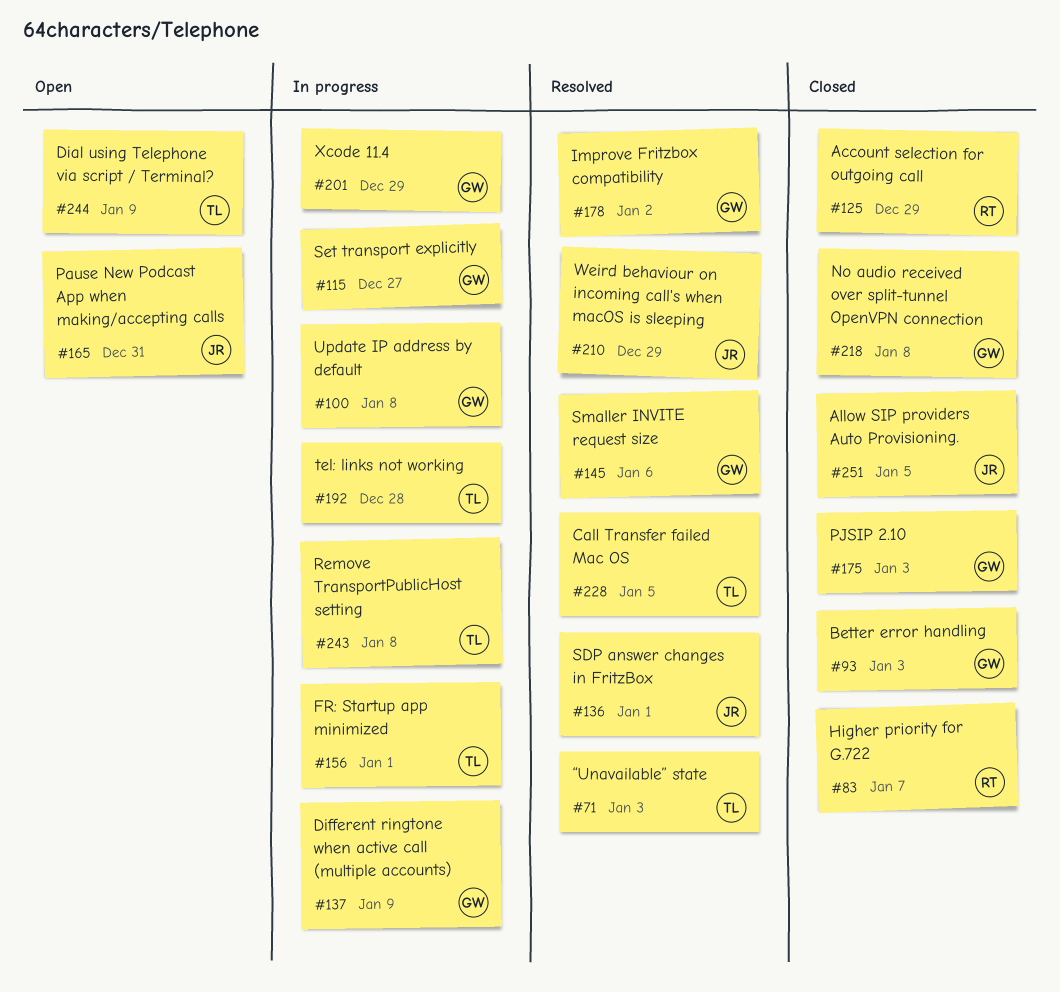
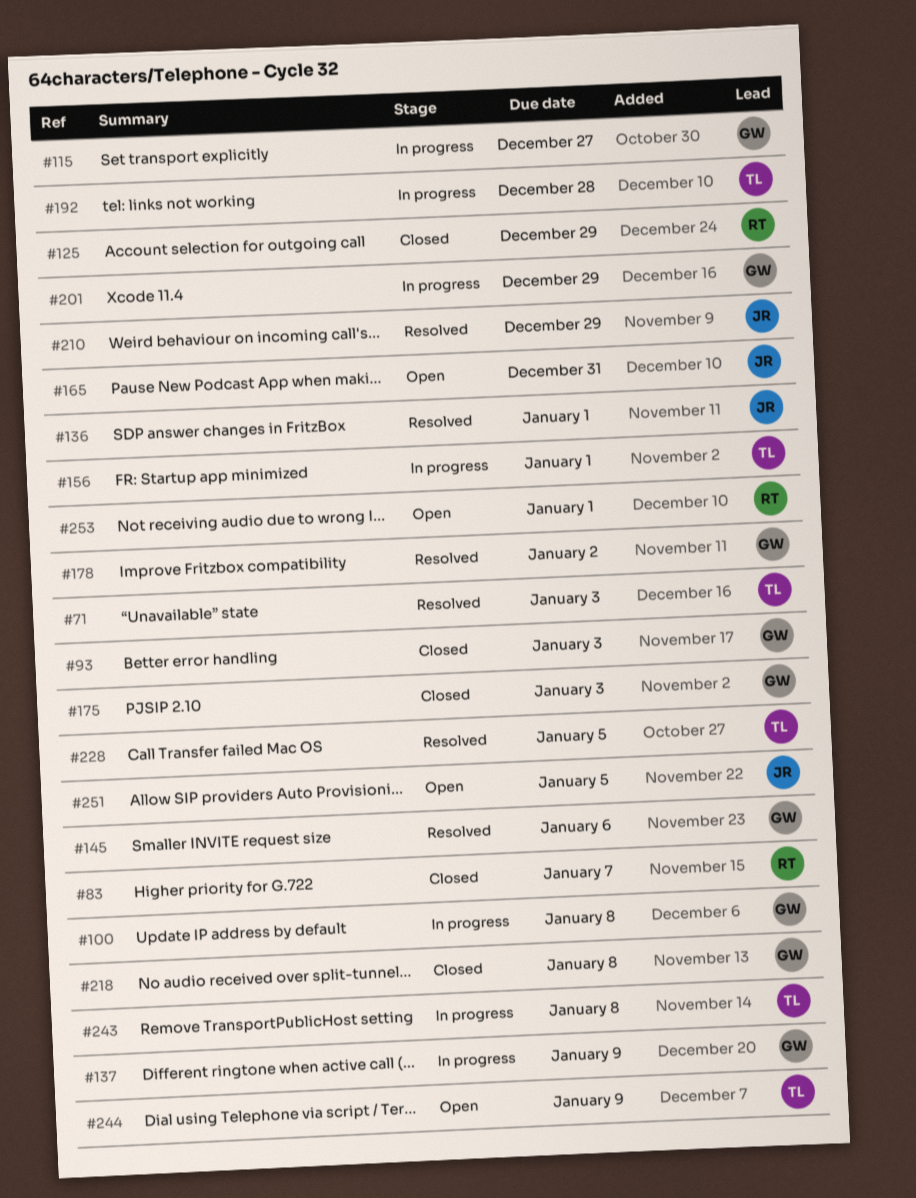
#251, status: Closed -> Open
#253: none -> present

